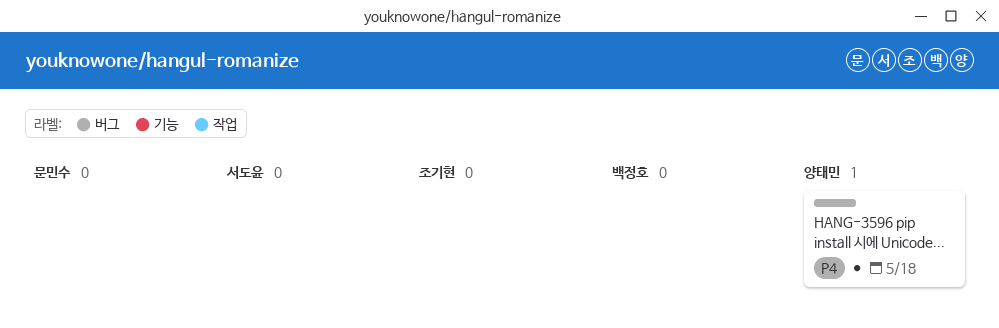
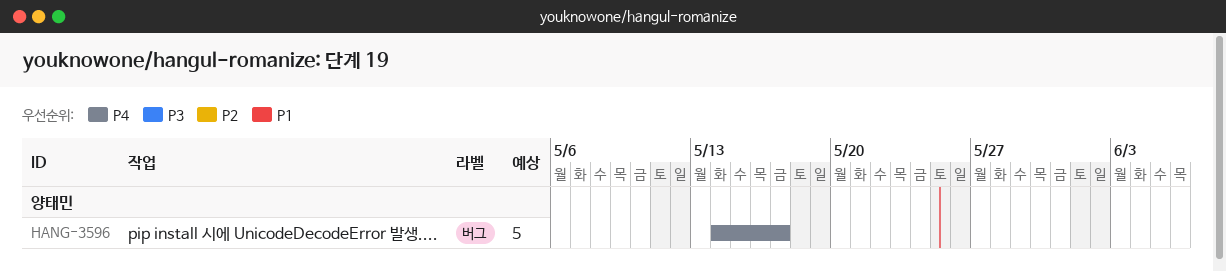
HANG-3596, estimate: 1 -> 5
HANG-3596, due: May 18 -> May 17

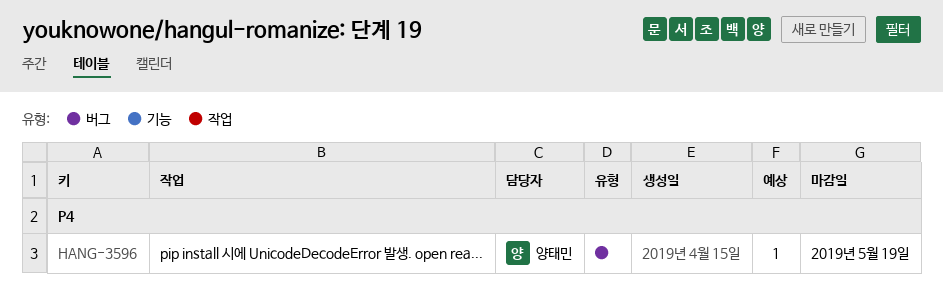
HANG-3596, estimate: 5 -> 1
HANG-3596, due: May 17 -> May 19

